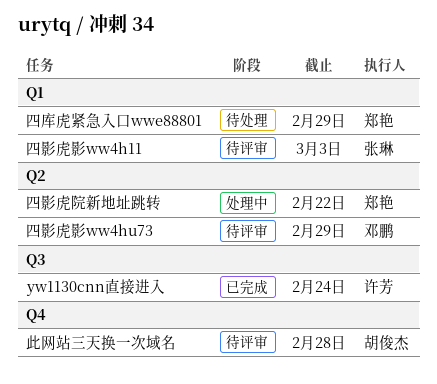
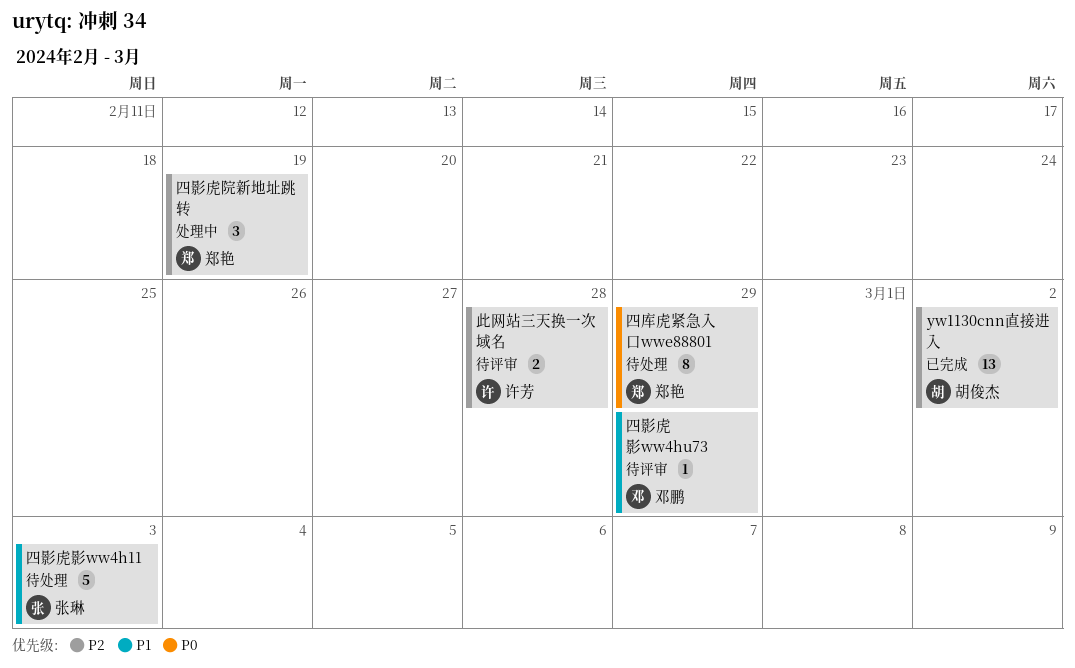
yw1130cnn直接进入, owner: 许芳 -> 胡俊杰
yw1130cnn直接进入, due: Feb 24 -> Mar 2
四影虎影ww4h11, status: 待评审 -> 待处理
四影虎院新地址跳转, due: Feb 22 -> Feb 19
此网站三天换一次域名, owner: 胡俊杰 -> 许芳

